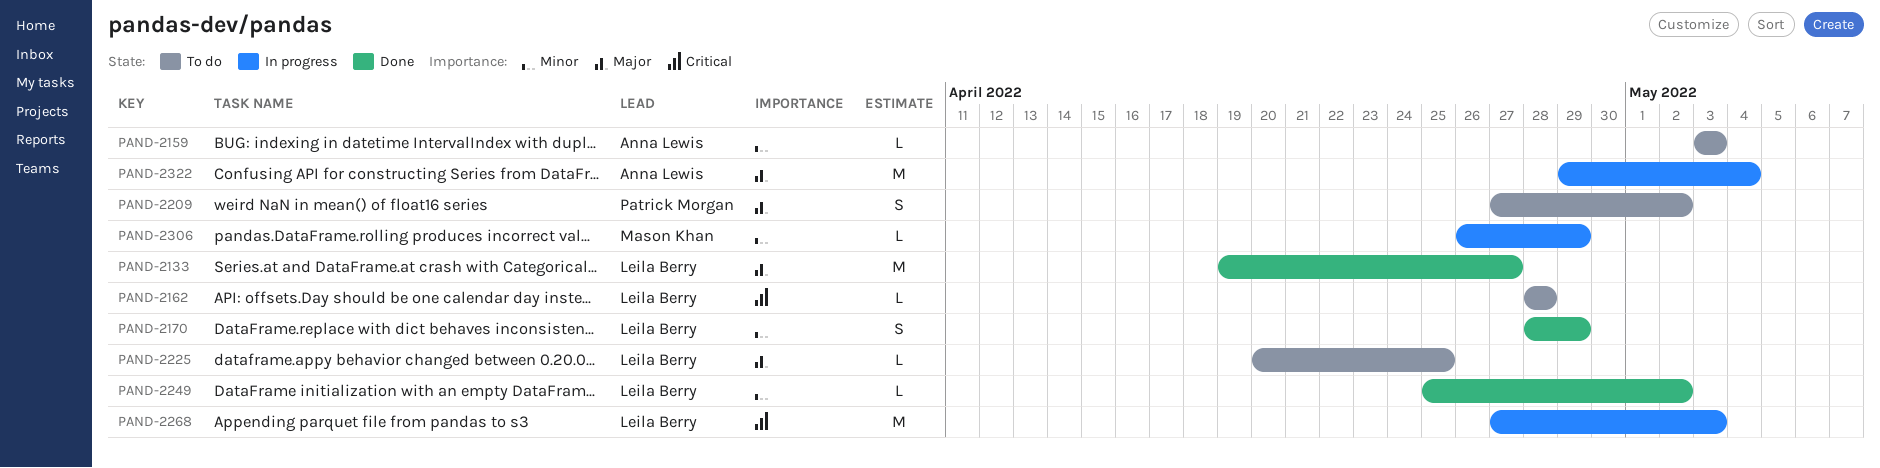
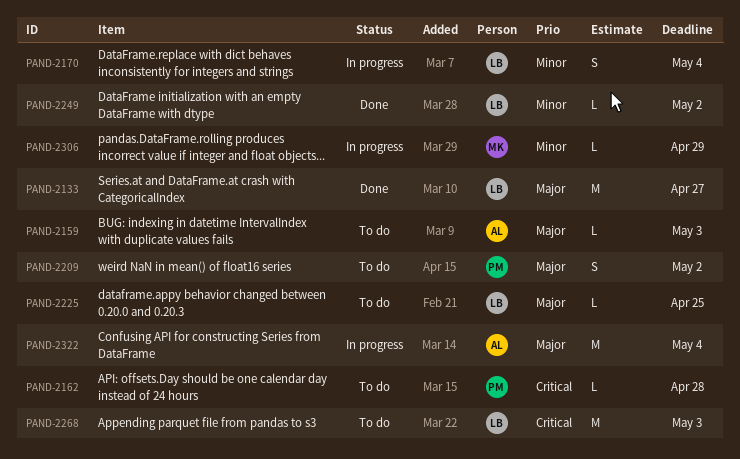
PAND-2159, priority: Minor -> Major
PAND-2162, owner: Leila Berry -> Patrick Morgan
PAND-2170, status: Done -> In progress
PAND-2170, due: Apr 29 -> May 4
PAND-2268, status: In progress -> To do

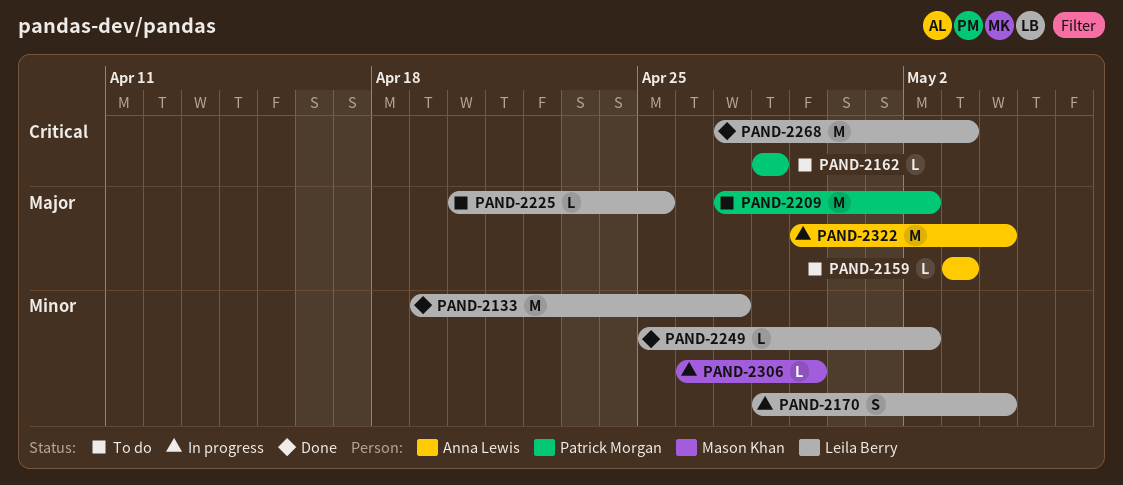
PAND-2133, priority: Major -> Minor
PAND-2209, estimate: S -> M
PAND-2268, status: To do -> Done

